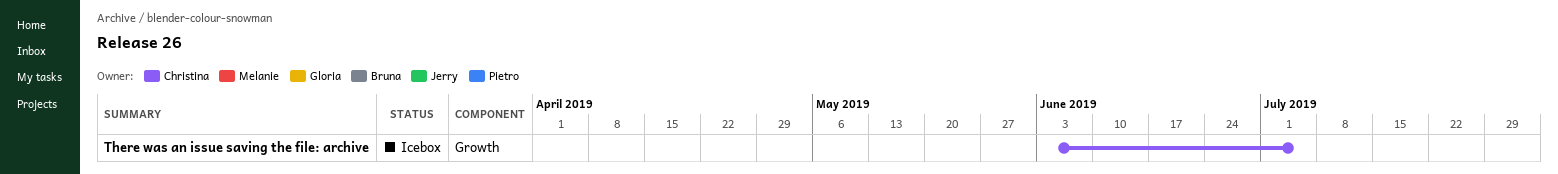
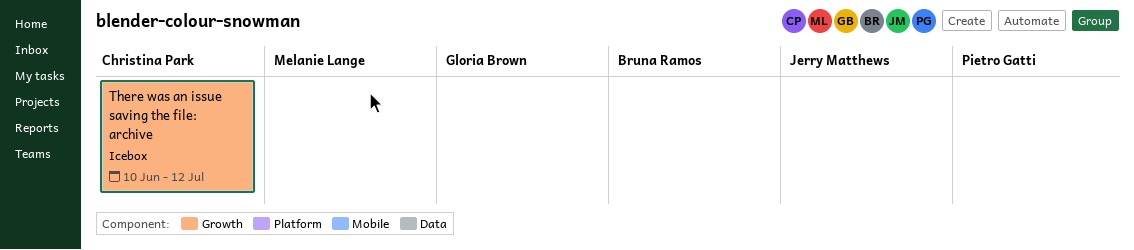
There was an issue saving the file: archive, start: Jun 3 -> Jun 10
There was an issue saving the file: archive, due: Jul 5 -> Jul 12

